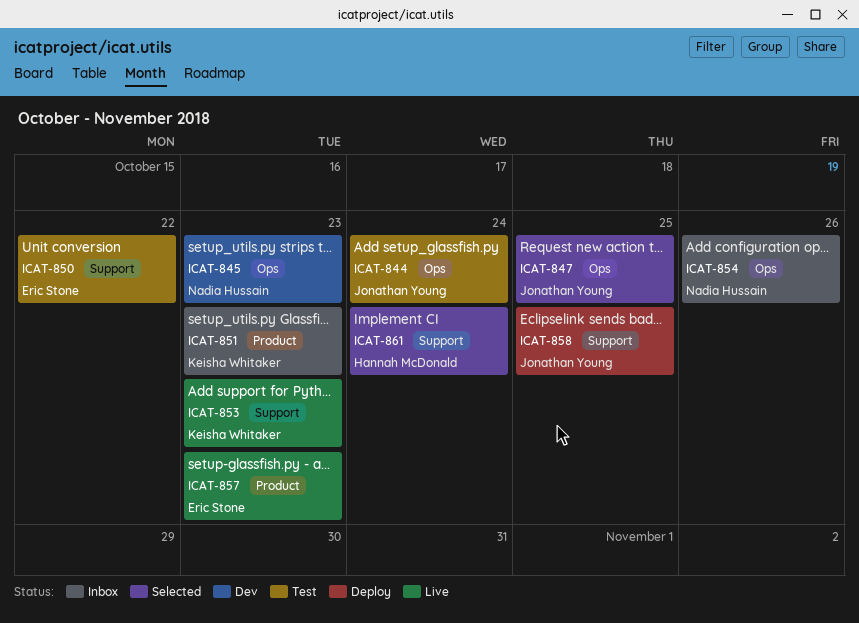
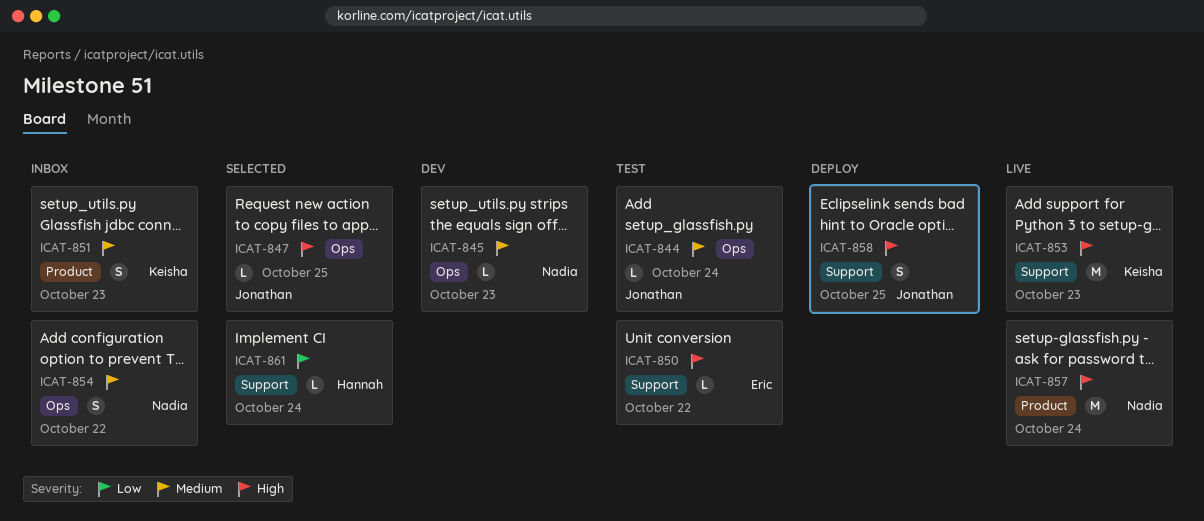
ICAT-854, due: Oct 26 -> Oct 22
ICAT-857, owner: Eric Stone -> Nadia Hussain
ICAT-857, due: Oct 23 -> Oct 24

